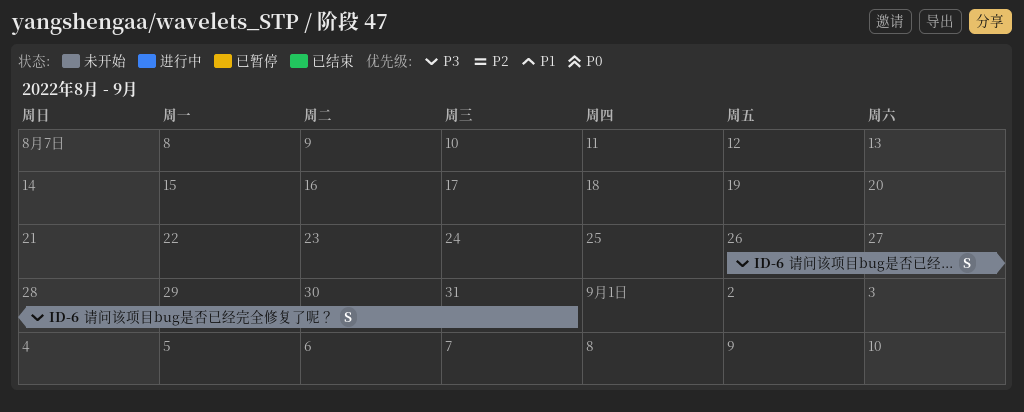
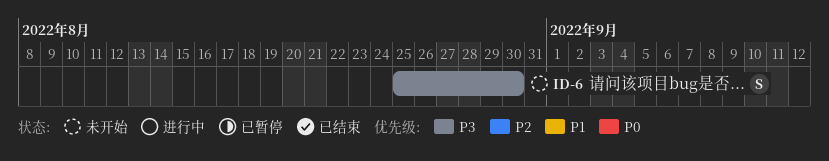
ID-6, start: Aug 26 -> Aug 25
ID-6, due: Aug 31 -> Aug 30

